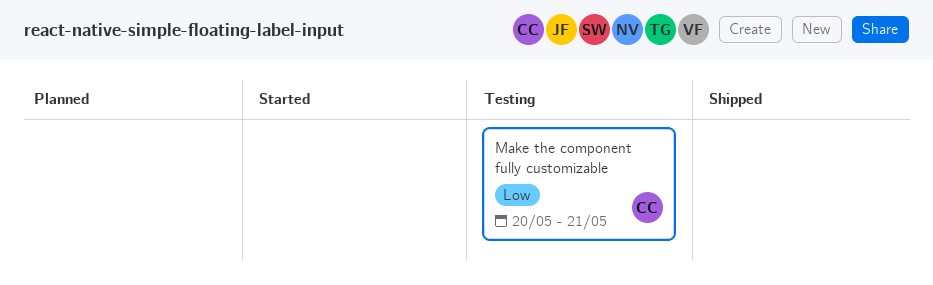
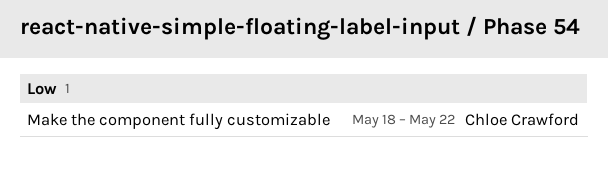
Make the component fully customizable, start: May 20 -> May 18
Make the component fully customizable, due: May 21 -> May 22

